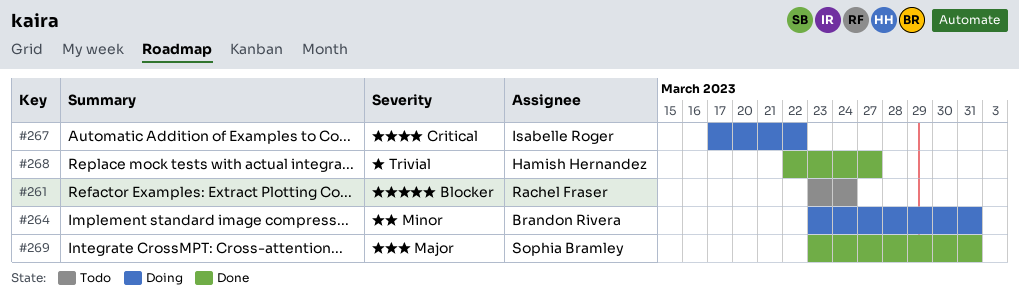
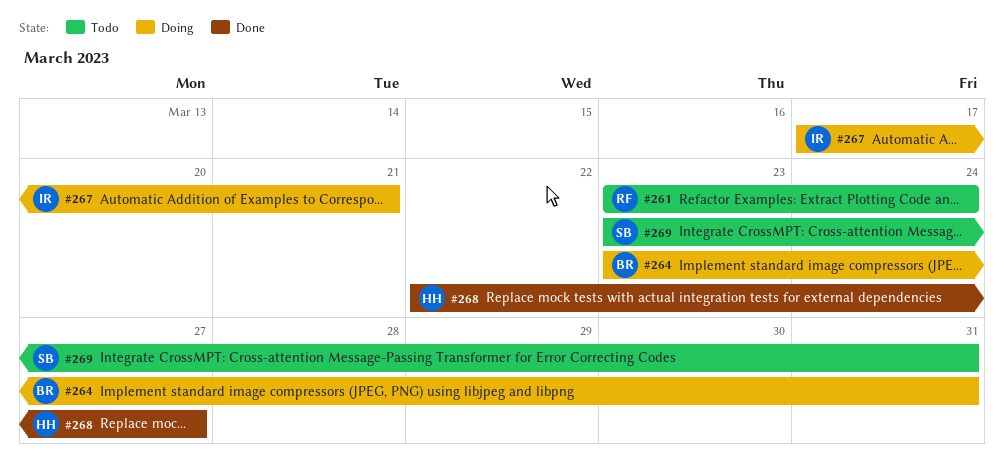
#267, due: Mar 22 -> Mar 21
#269, status: Done -> Todo

